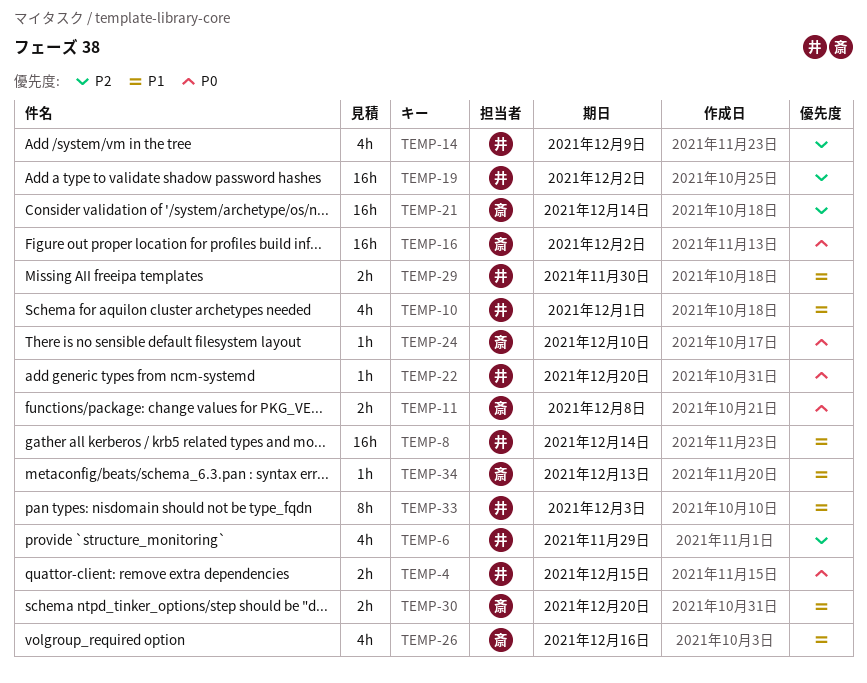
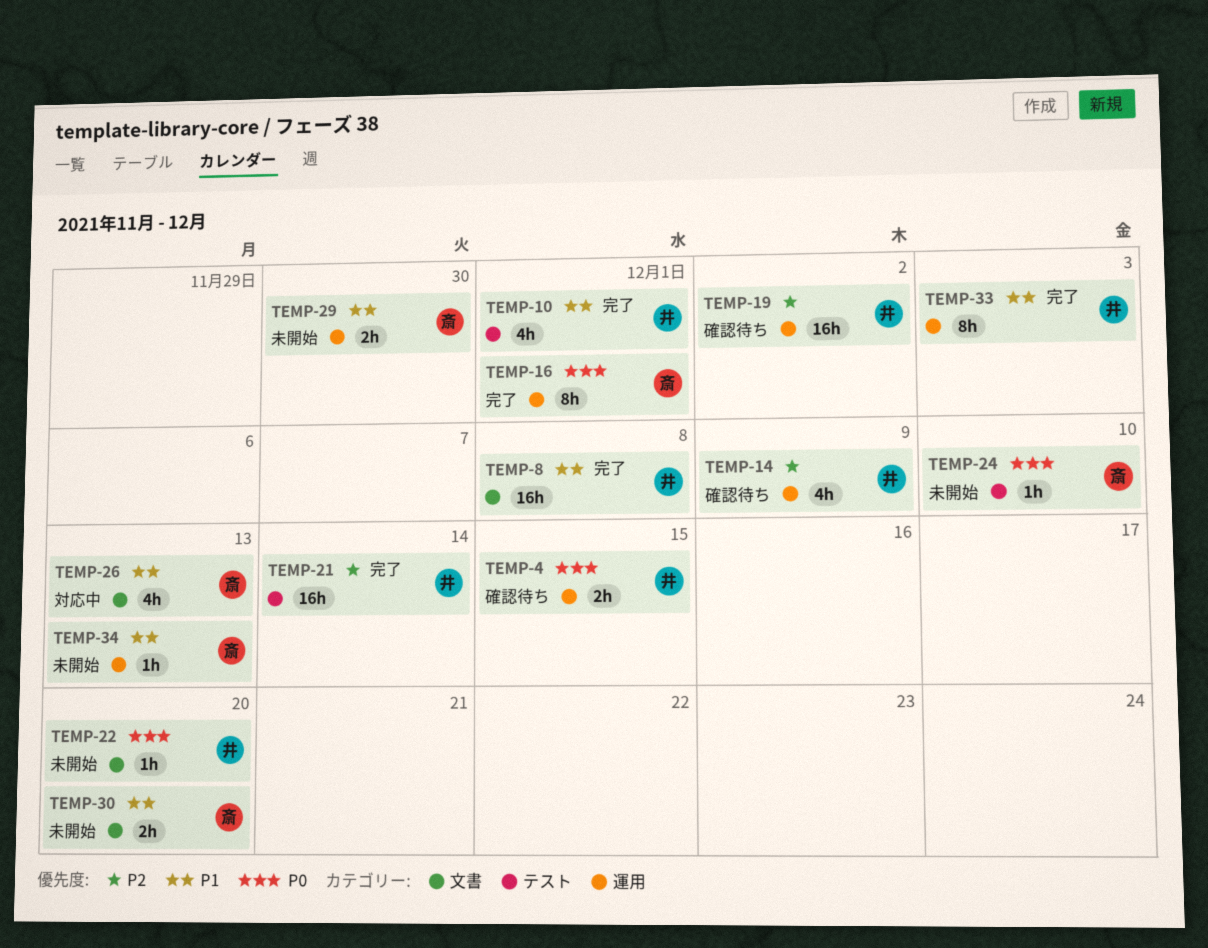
TEMP-6: present -> none
TEMP-8, due: Dec 14 -> Dec 8
TEMP-11: present -> none
TEMP-16, estimate: 16h -> 8h
TEMP-16, due: Dec 2 -> Dec 1
TEMP-21, owner: 斎 -> 井
TEMP-26, due: Dec 16 -> Dec 13
TEMP-29, owner: 井 -> 斎

